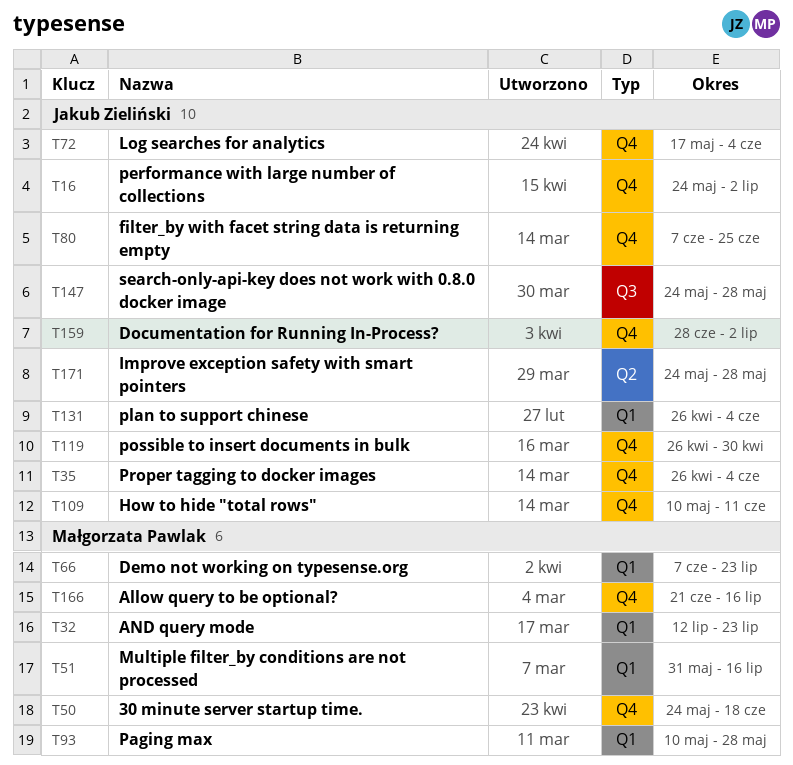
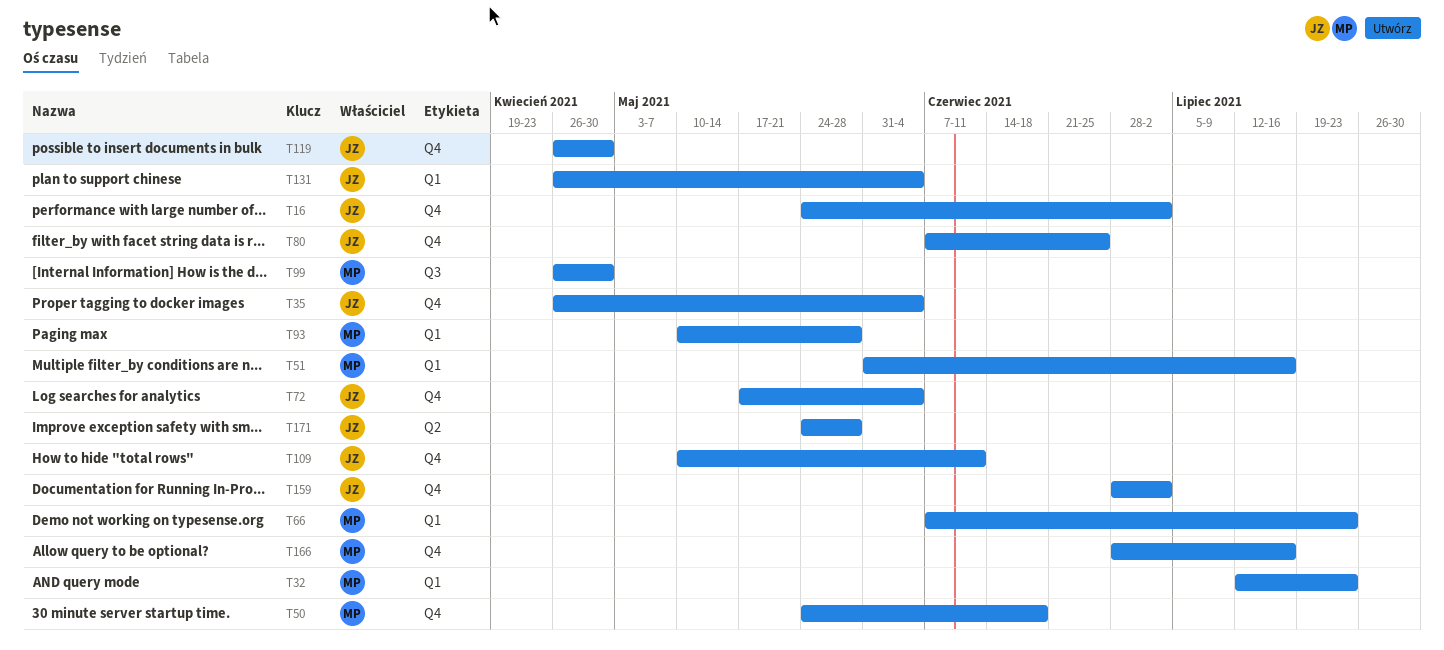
T99: none -> present
T147: present -> none
T166, start: Jun 21 -> Jun 28

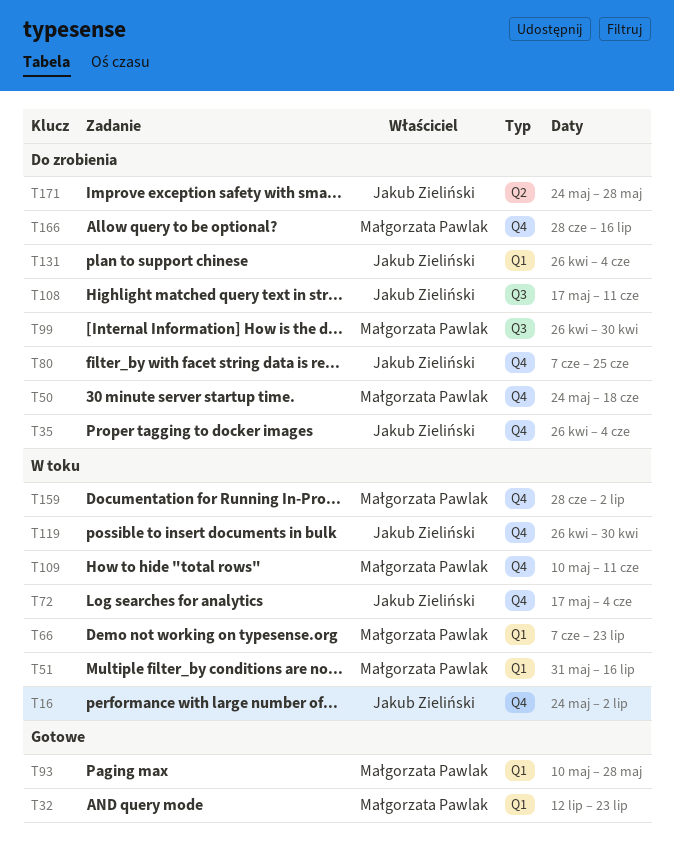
T108: none -> present
T109, owner: Jakub Zieliński -> Małgorzata Pawlak
T159, owner: Jakub Zieliński -> Małgorzata Pawlak

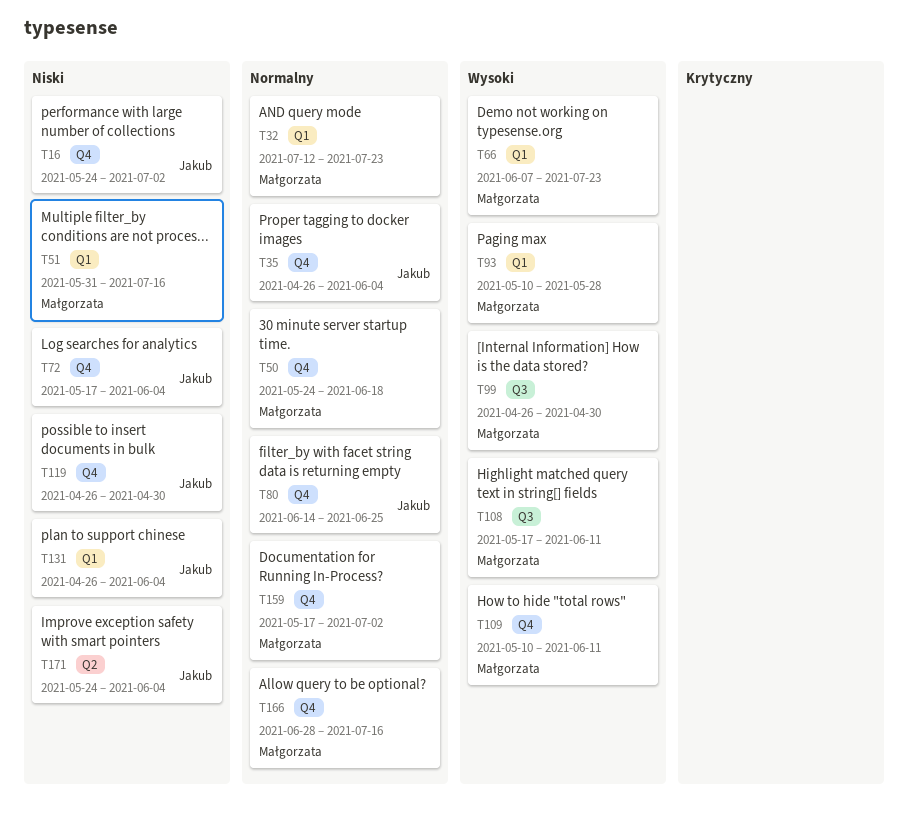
T80, start: Jun 7 -> Jun 14
T108, owner: Jakub Zieliński -> Małgorzata Pawlak
T159, start: Jun 28 -> May 17
T171, due: May 28 -> Jun 4

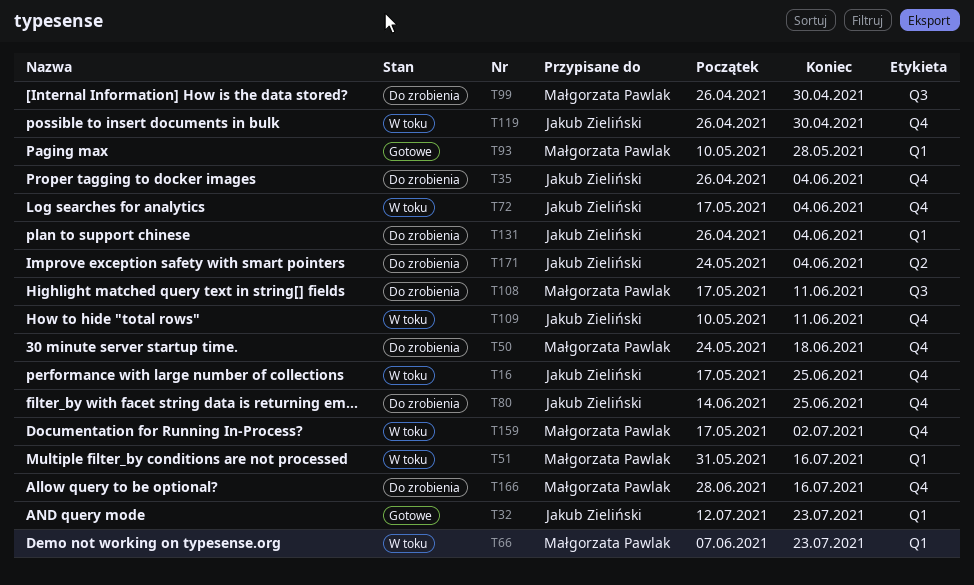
T16, start: May 24 -> May 17
T16, due: Jul 2 -> Jun 25
T32, owner: Małgorzata Pawlak -> Jakub Zieliński
T109, owner: Małgorzata Pawlak -> Jakub Zieliński

